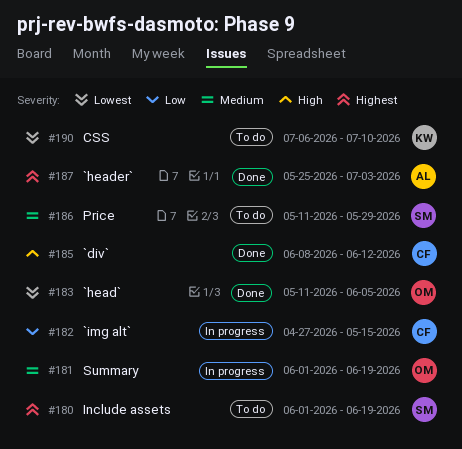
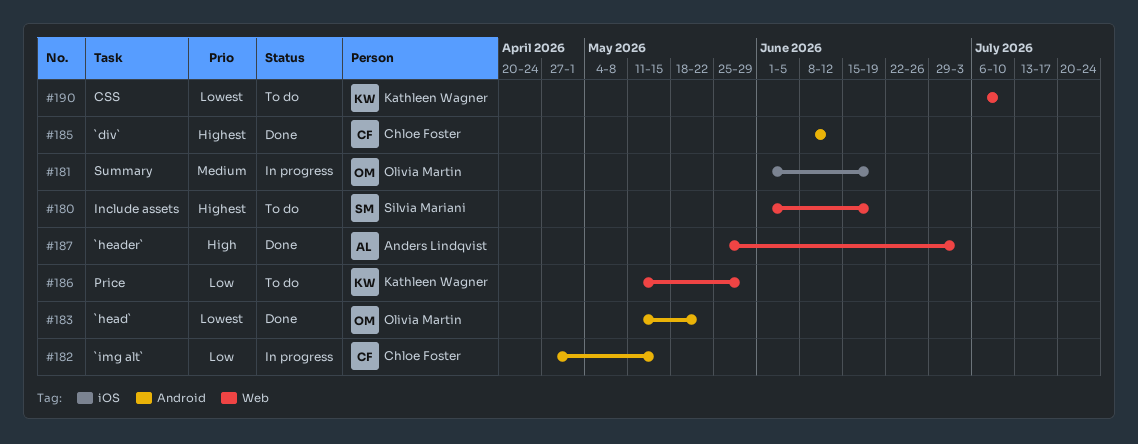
#183, due: Jun 5 -> May 22
#185, priority: High -> Highest
#186, owner: Silvia Mariani -> Kathleen Wagner
#186, priority: Medium -> Low
#187, priority: Highest -> High

